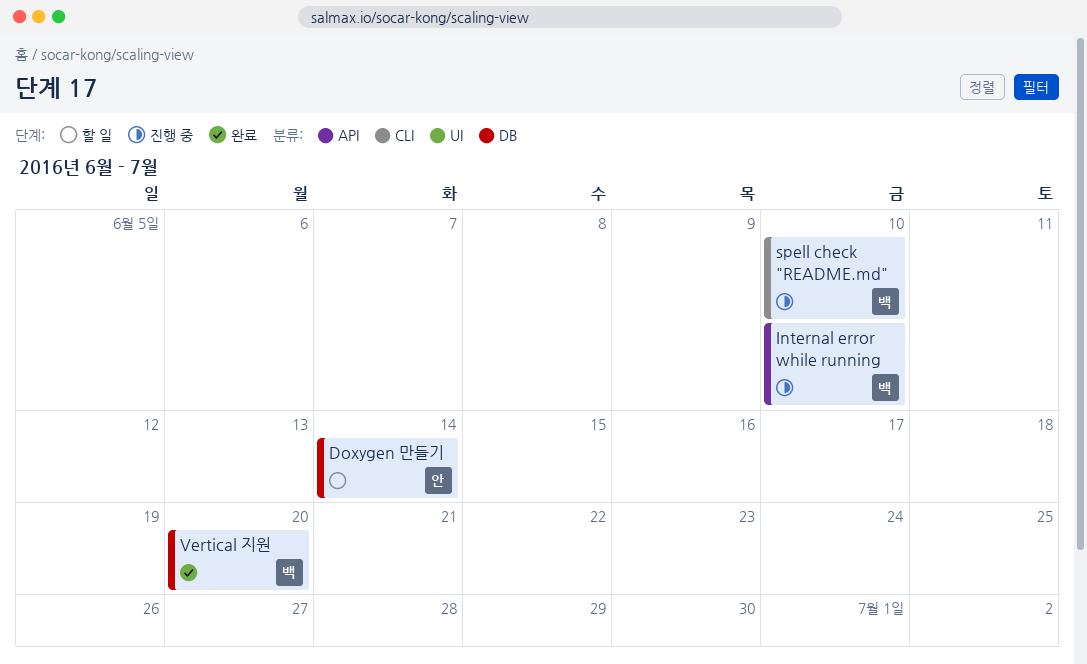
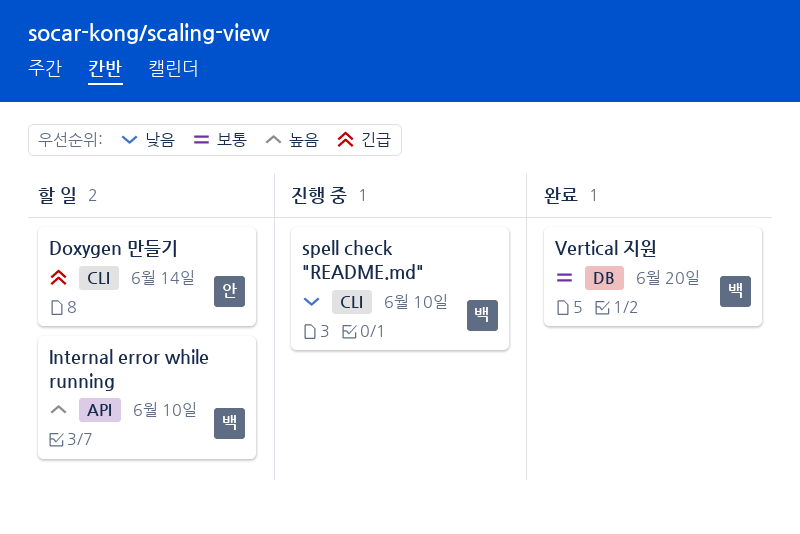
Doxygen 만들기, label: DB -> CLI
Internal error while running, status: 진행 중 -> 할 일

